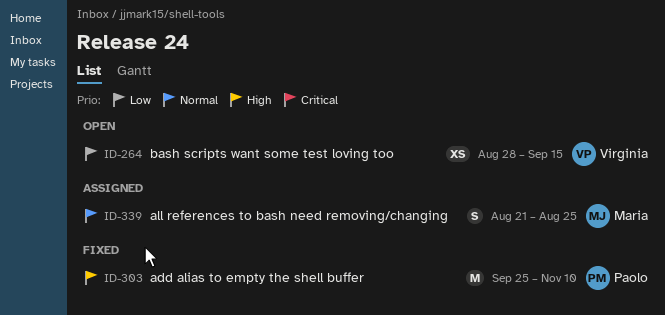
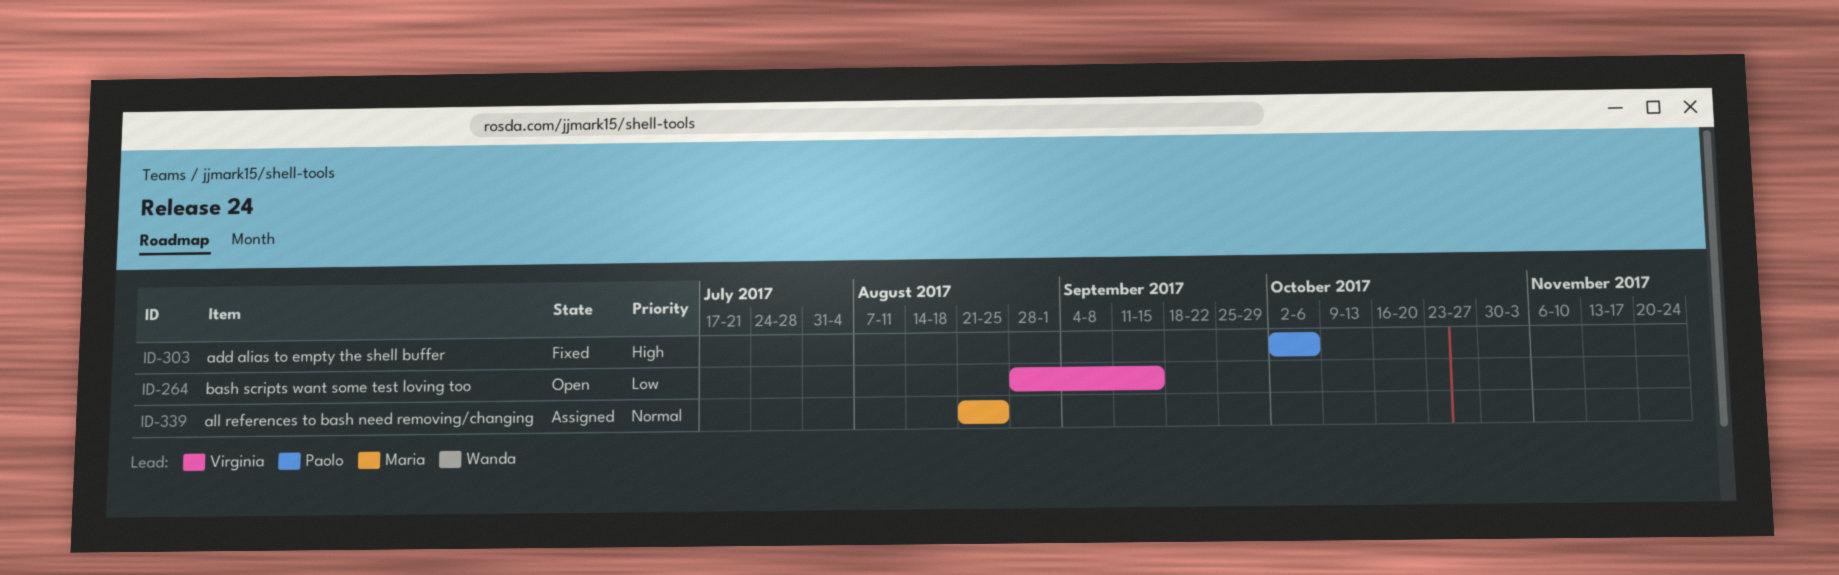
ID-303, start: Sep 25 -> Oct 2
ID-303, due: Nov 10 -> Oct 6

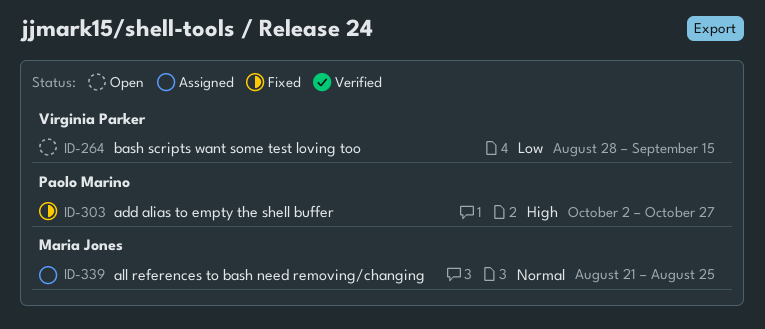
ID-303, due: Oct 6 -> Oct 27

